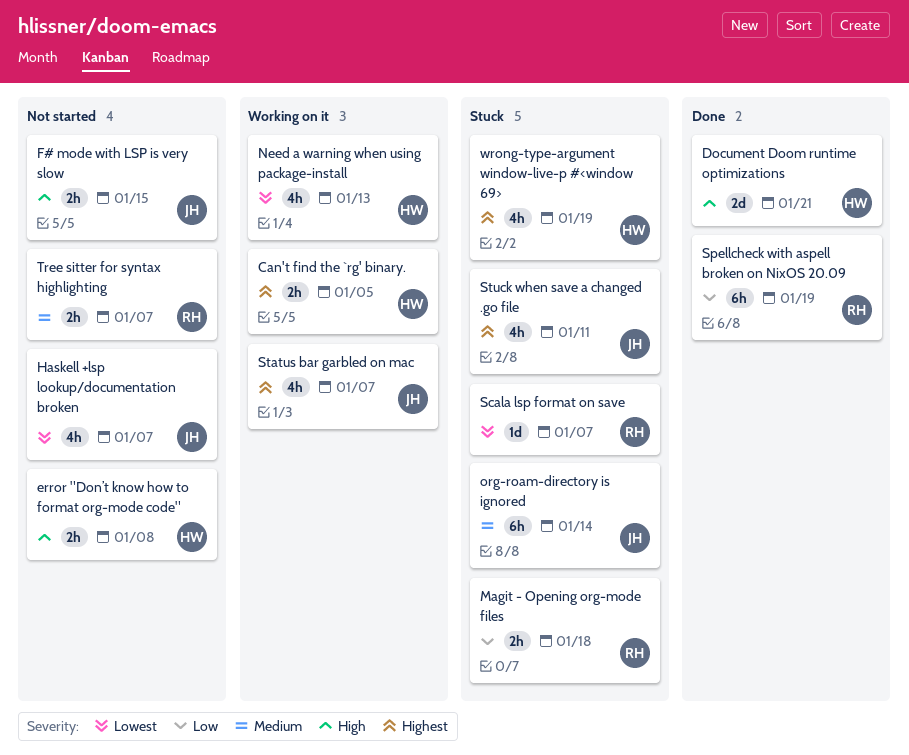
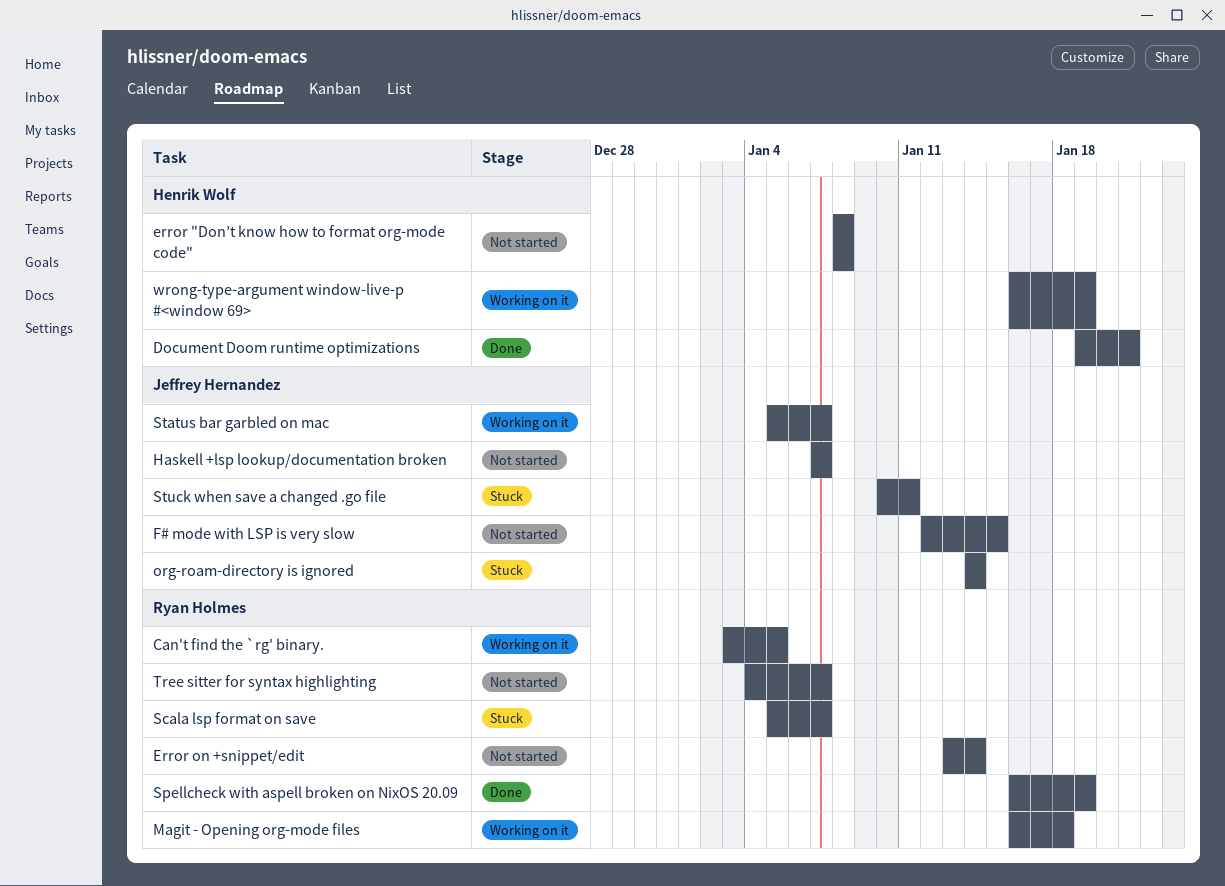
Can't find the `rg' binary., owner: Henrik Wolf -> Ryan Holmes
Error on +snippet/edit: none -> present
Magit - Opening org-mode files, status: Stuck -> Working on it
Need a warning when using package-install: present -> none
wrong-type-argument window-live-p #<window 69>, status: Stuck -> Working on it

